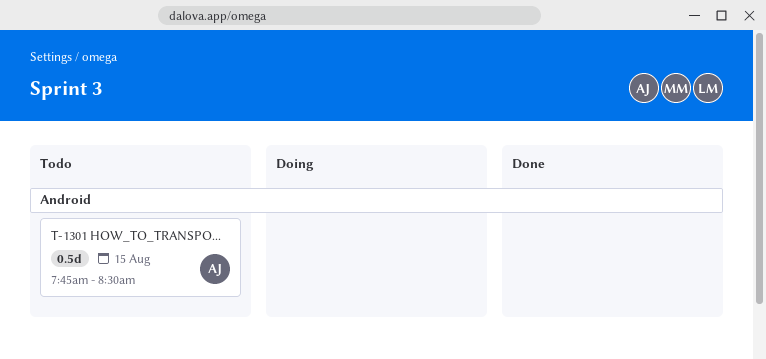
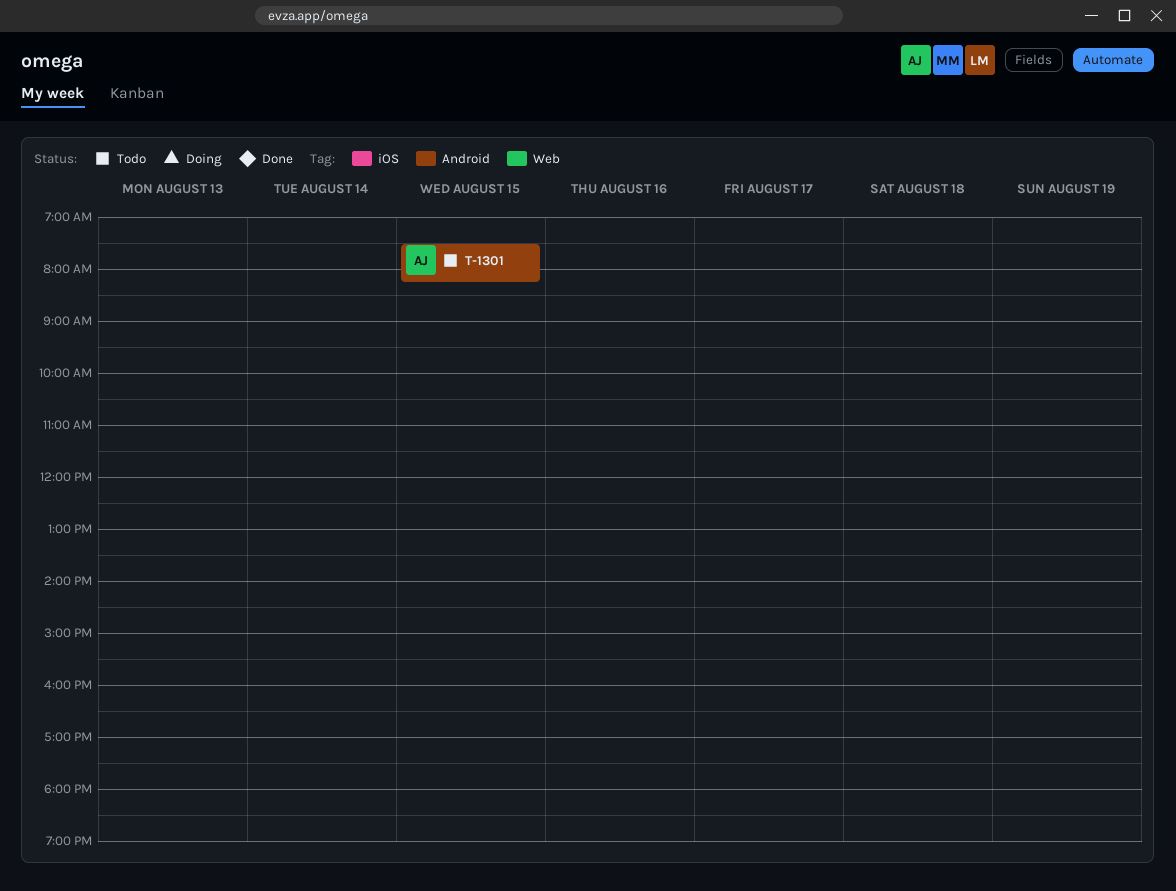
T-1301, begins: 07:45 -> 07:30
T-1301, ends: 08:30 -> 08:15

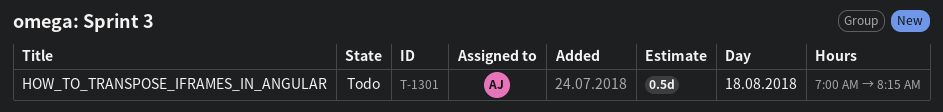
T-1301, day: Aug 15 -> Aug 18
T-1301, begins: 07:30 -> 07:00

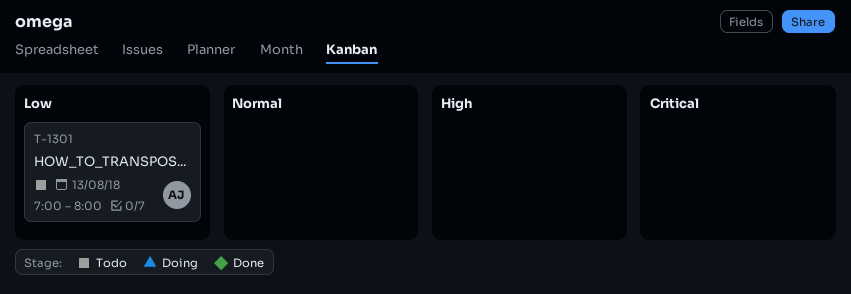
T-1301, day: Aug 18 -> Aug 13
T-1301, ends: 08:15 -> 08:00

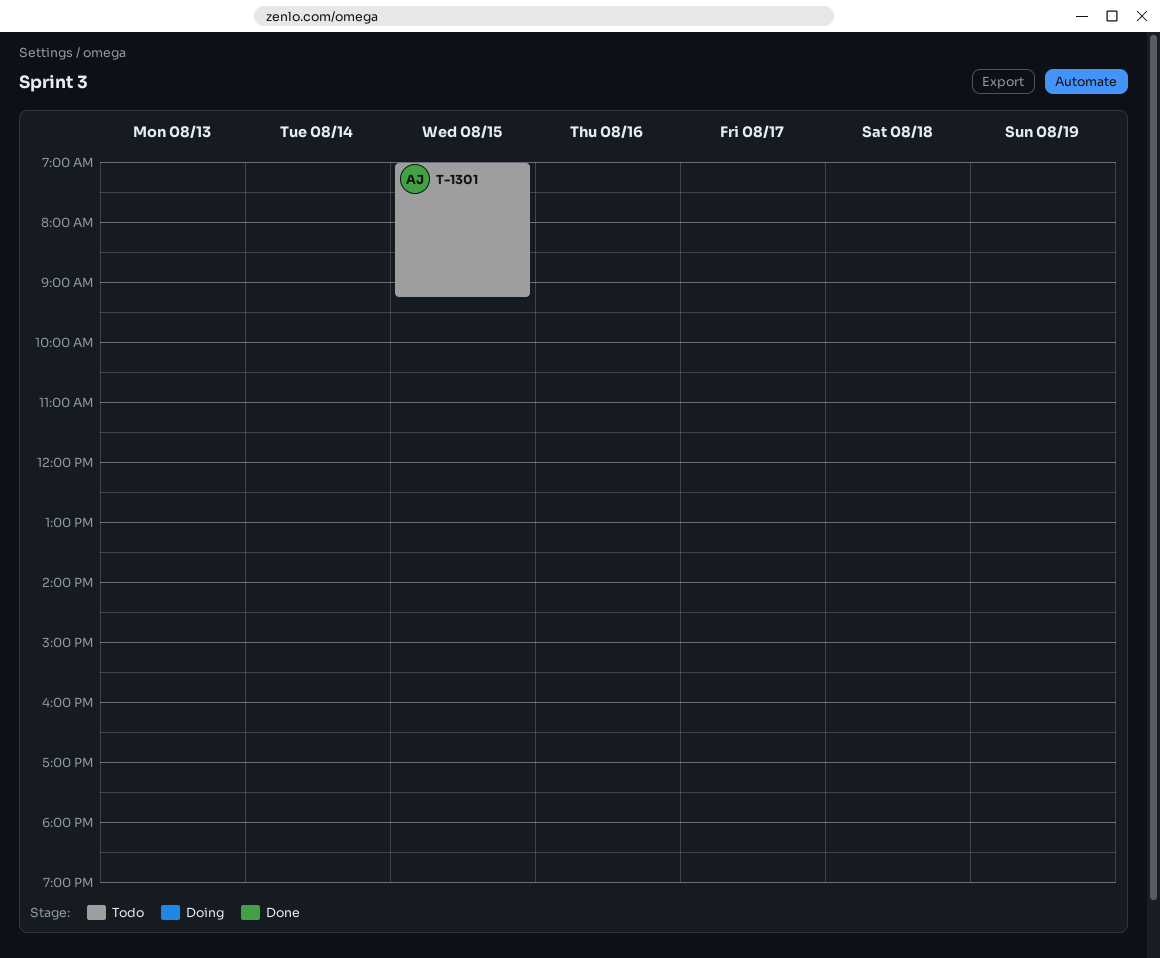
T-1301, day: Aug 13 -> Aug 15
T-1301, ends: 08:00 -> 09:15

